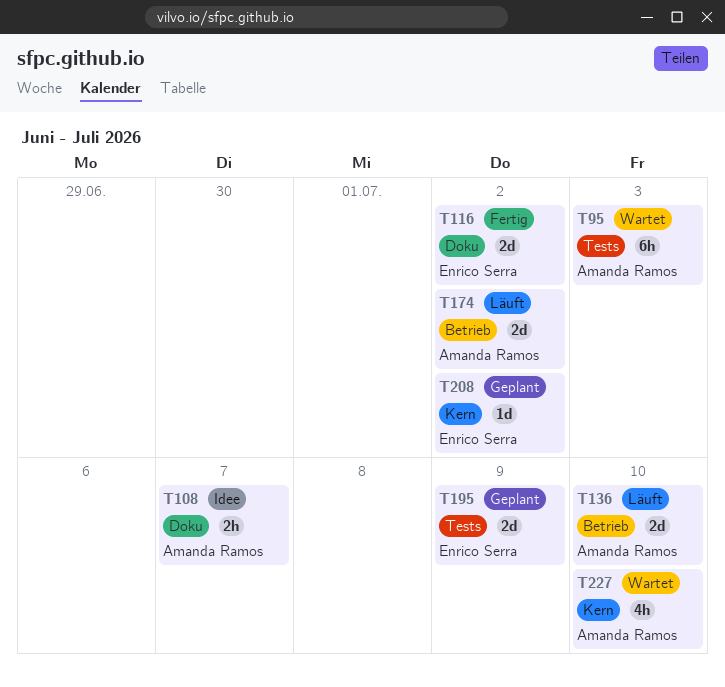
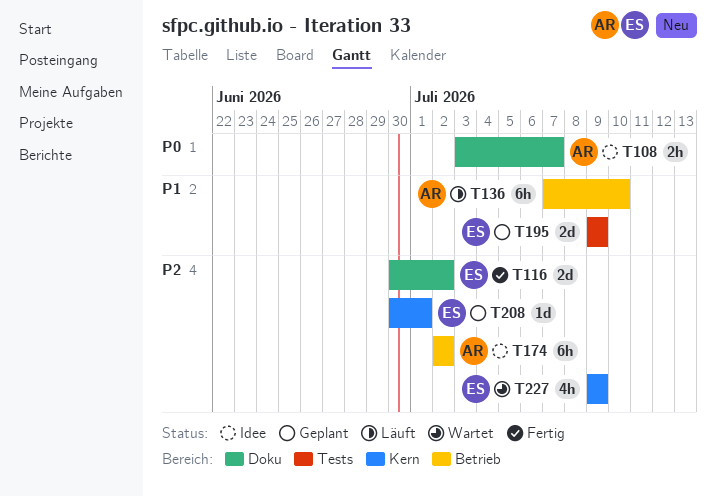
T95: present -> none
T136, estimate: 2d -> 6h
T174, status: Läuft -> Idee
T174, estimate: 2d -> 6h
T208, due: Jul 2 -> Jul 1
T227, owner: Amanda Ramos -> Enrico Serra
T227, due: Jul 10 -> Jul 9

